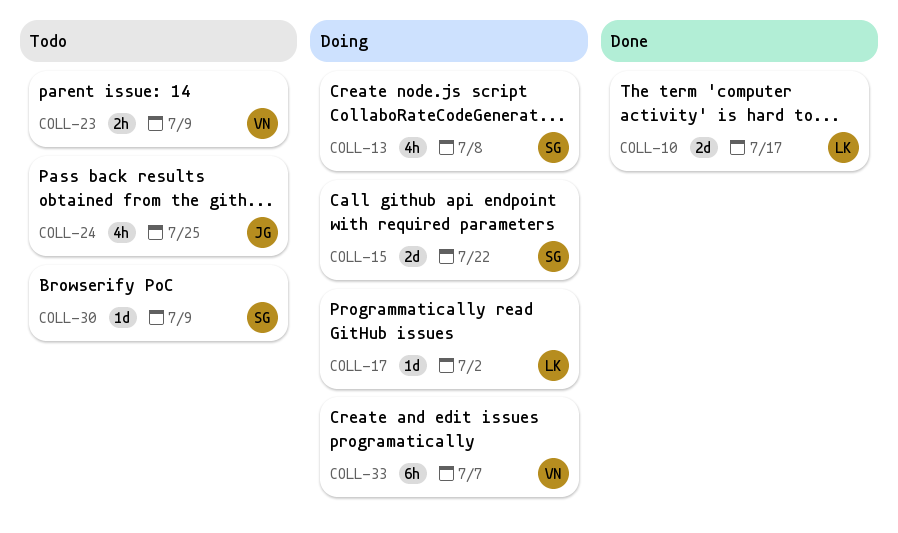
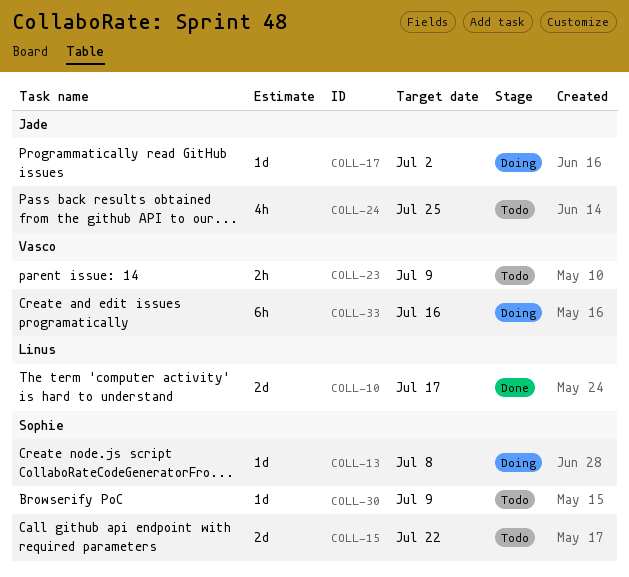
COLL-13, estimate: 4h -> 1d
COLL-15, status: Doing -> Todo
COLL-17, owner: Linus -> Jade
COLL-33, due: Jul 7 -> Jul 16

